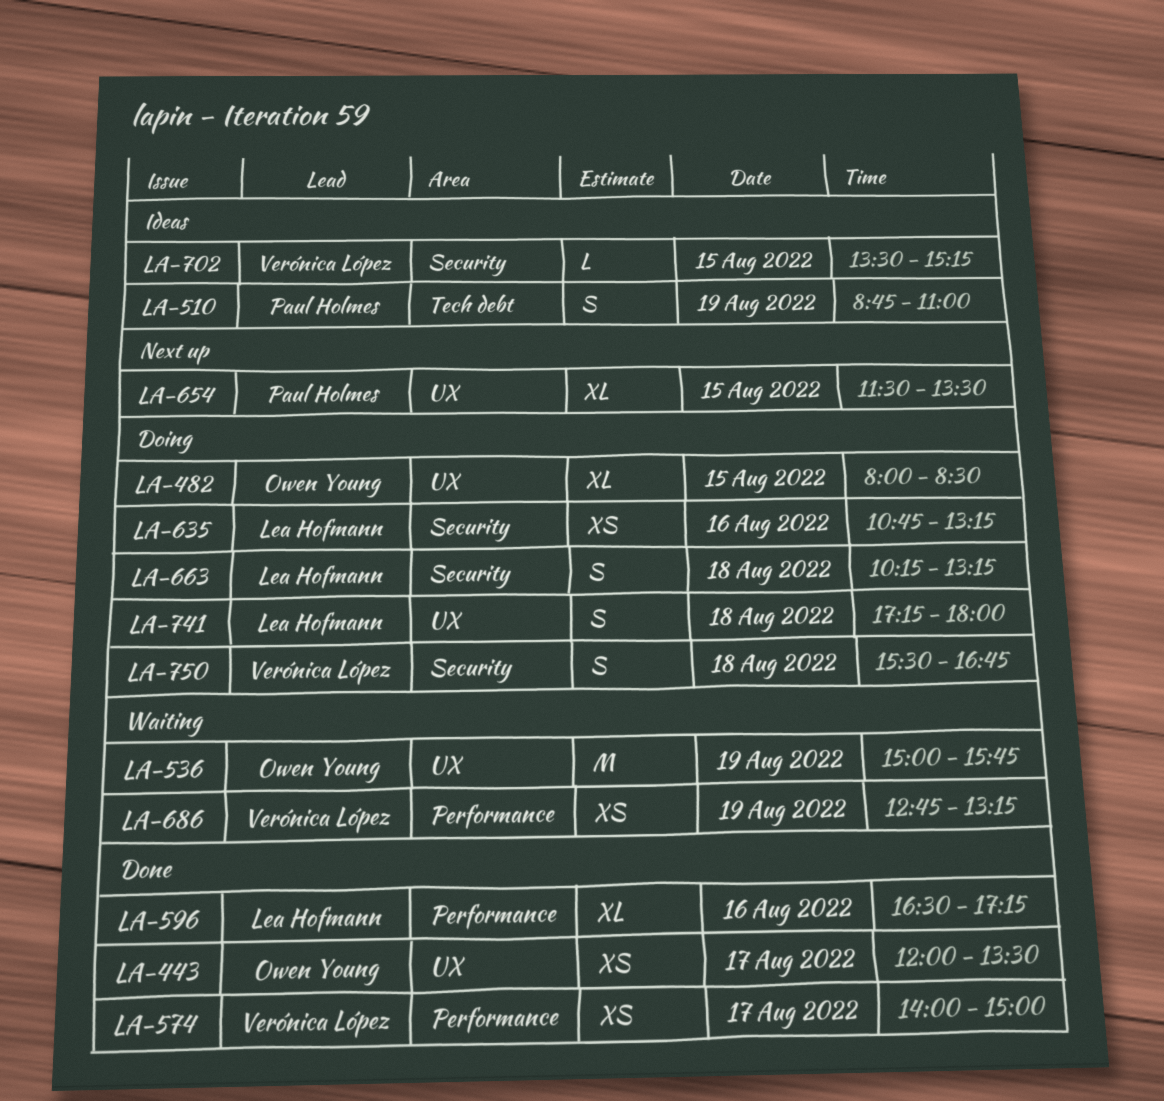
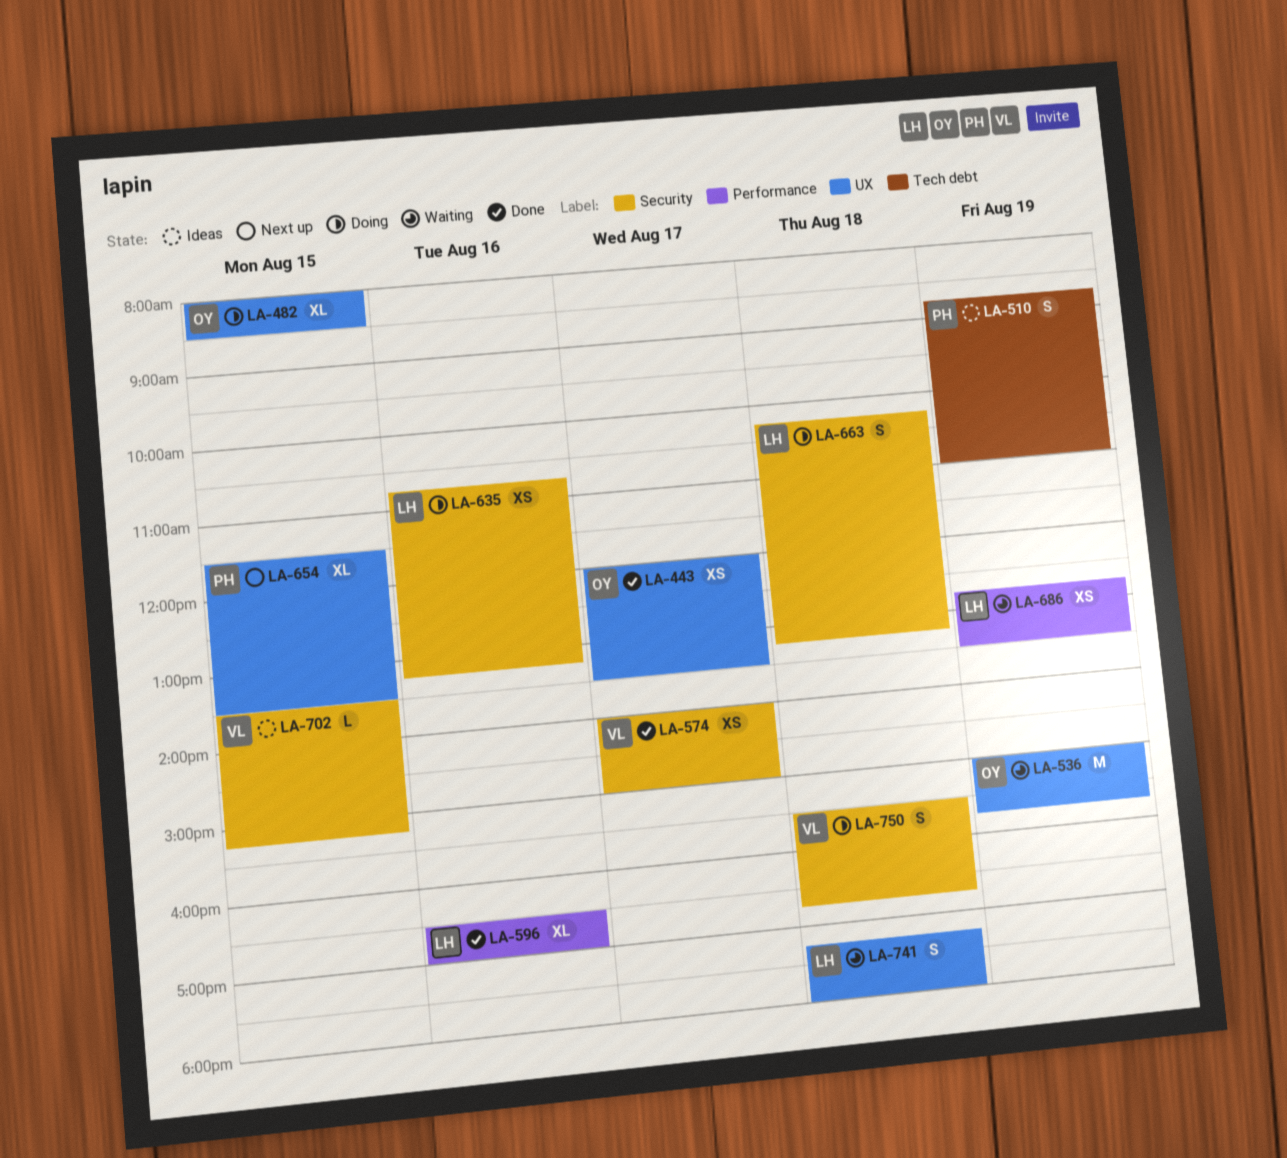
LA-574, label: Performance -> Security
LA-596, ends: 17:15 -> 17:00
LA-686, owner: Verónica López -> Lea Hofmann
LA-686, ends: 13:15 -> 13:30
LA-741, status: Doing -> Waiting

